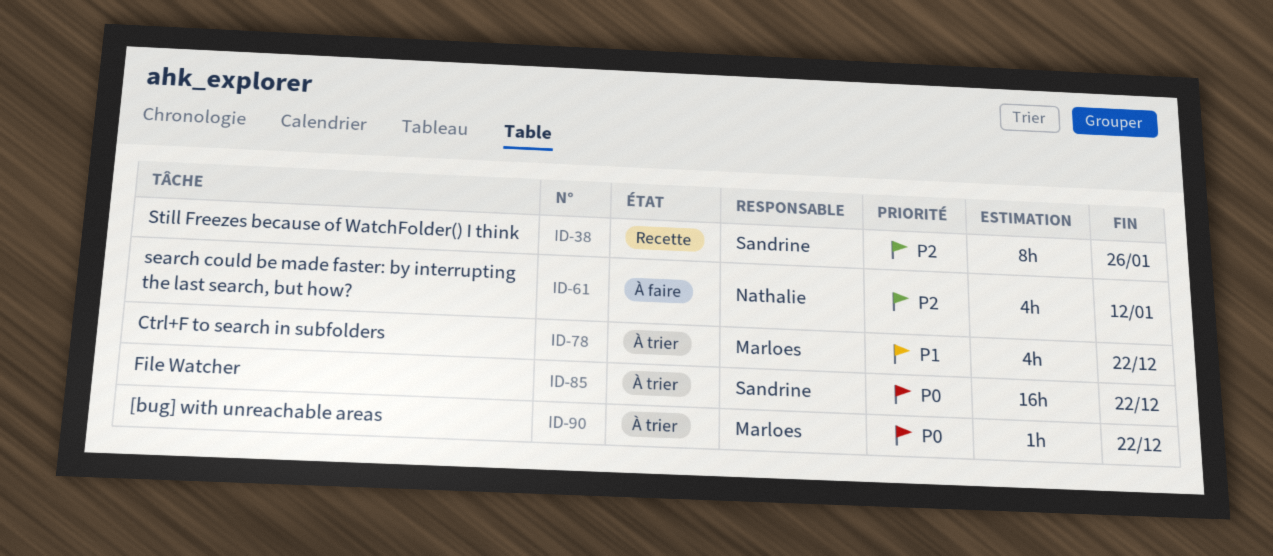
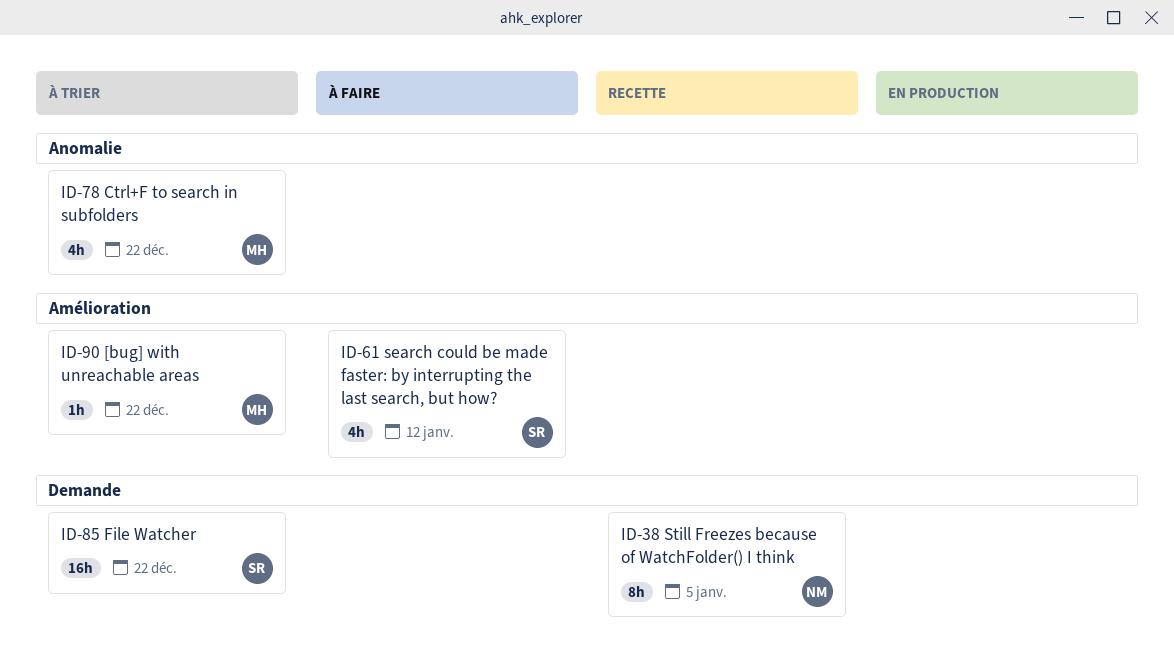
ID-38, owner: Sandrine -> Nathalie
ID-38, due: Jan 26 -> Jan 5
ID-61, owner: Nathalie -> Sandrine

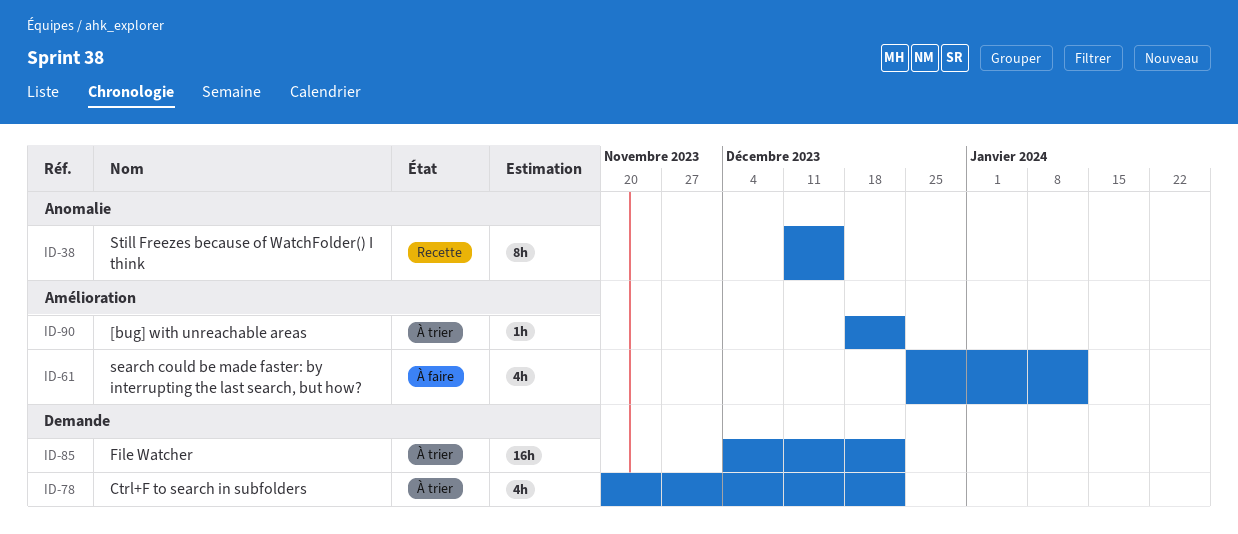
ID-38, label: Demande -> Anomalie
ID-38, due: Jan 5 -> Dec 15
ID-78, label: Anomalie -> Demande

